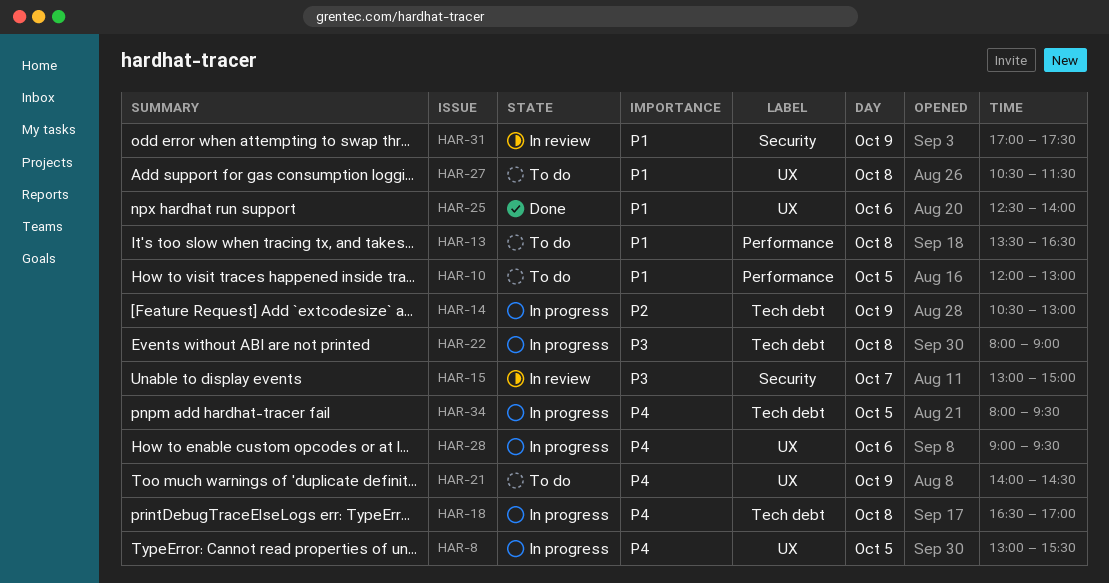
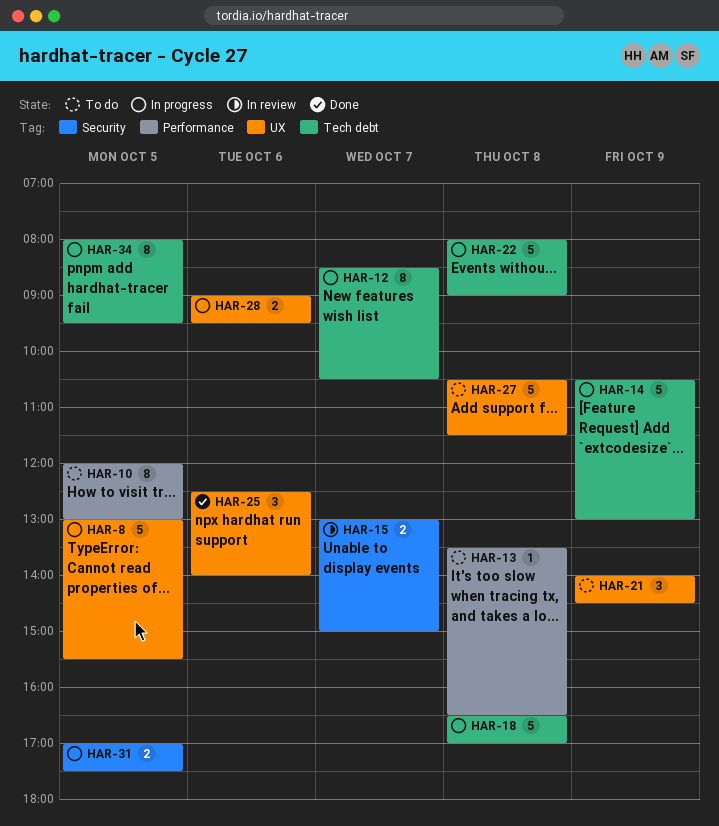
HAR-12: none -> present
HAR-31, status: In review -> In progress
HAR-31, day: Oct 9 -> Oct 5

